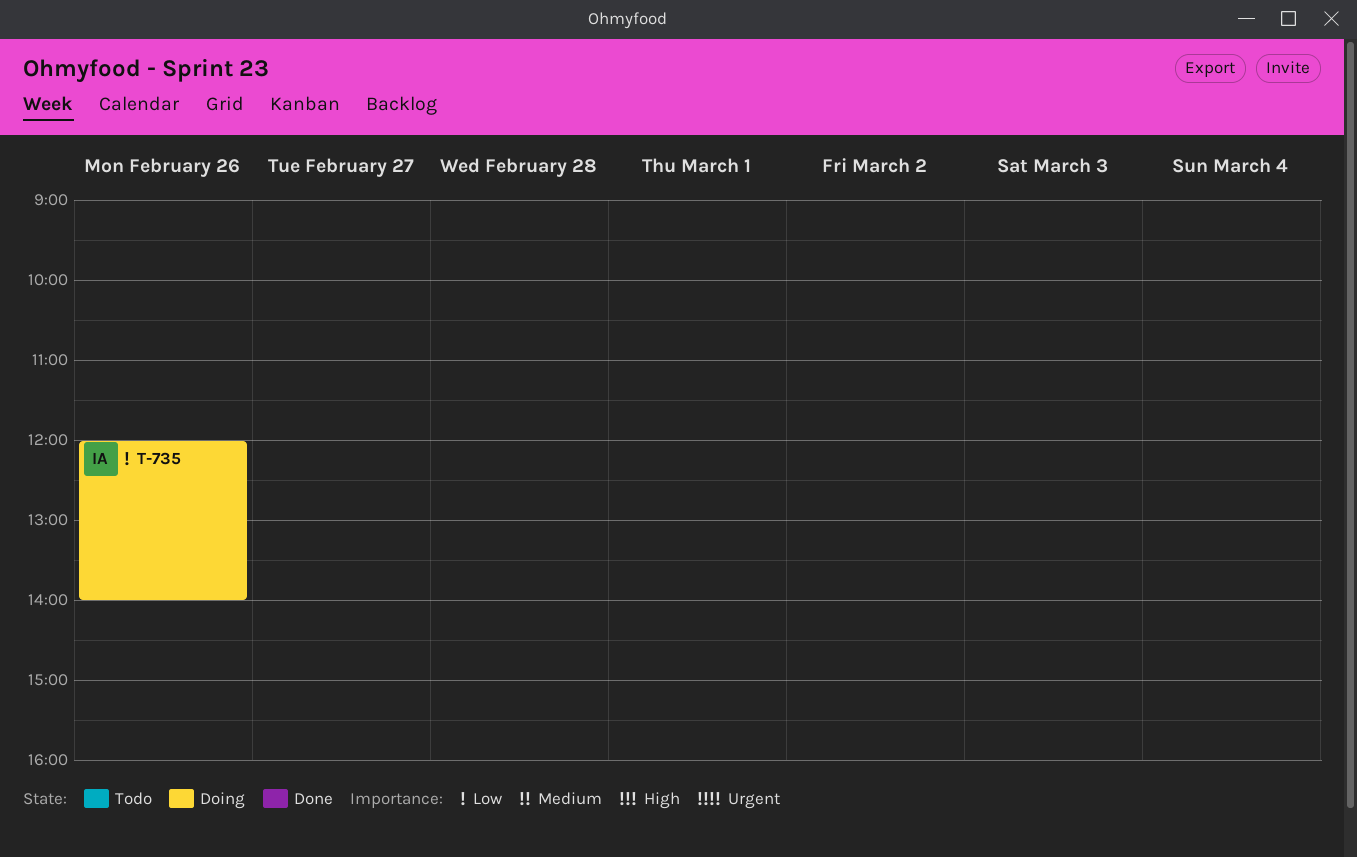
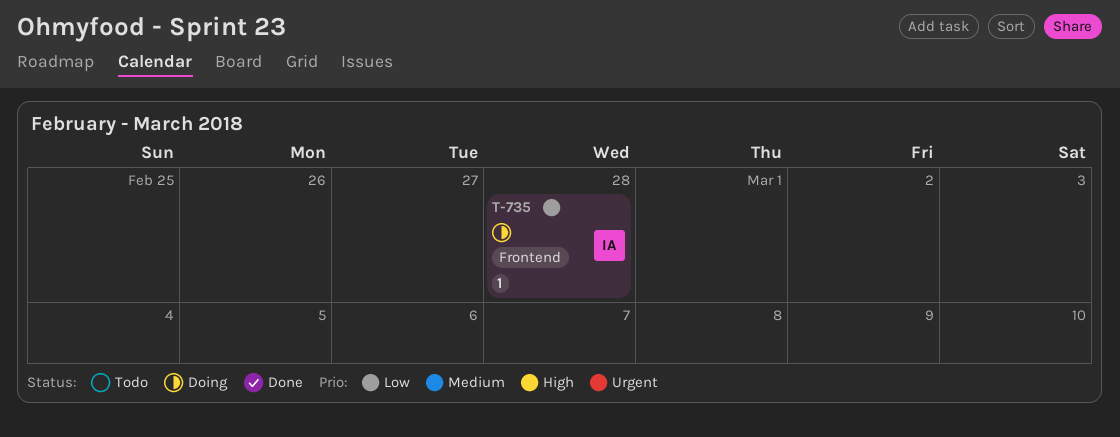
T-735, day: Feb 26 -> Feb 28

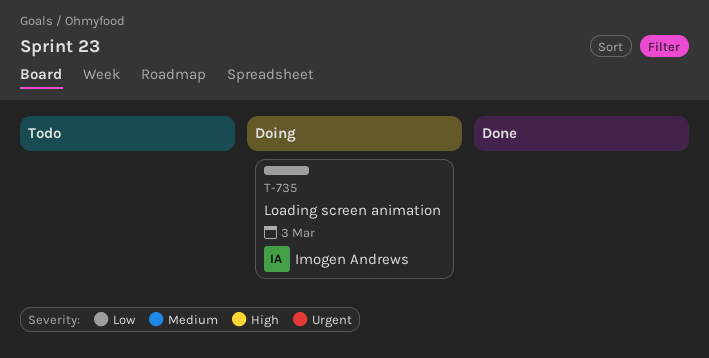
T-735, day: Feb 28 -> Mar 3

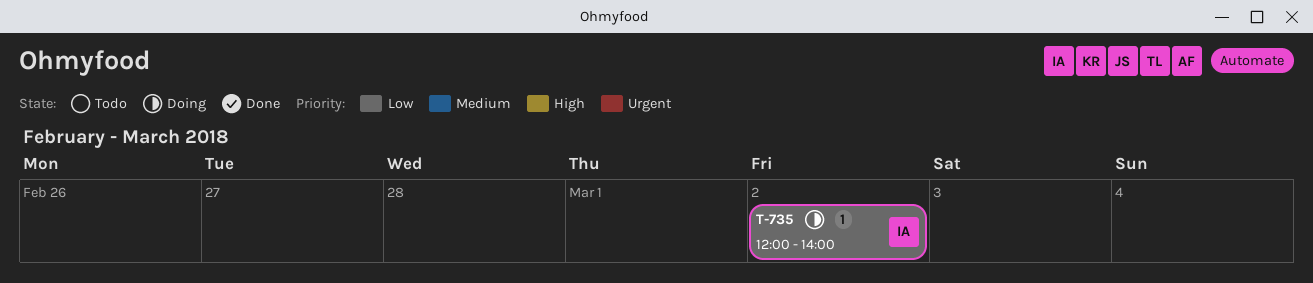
T-735, day: Mar 3 -> Mar 2

